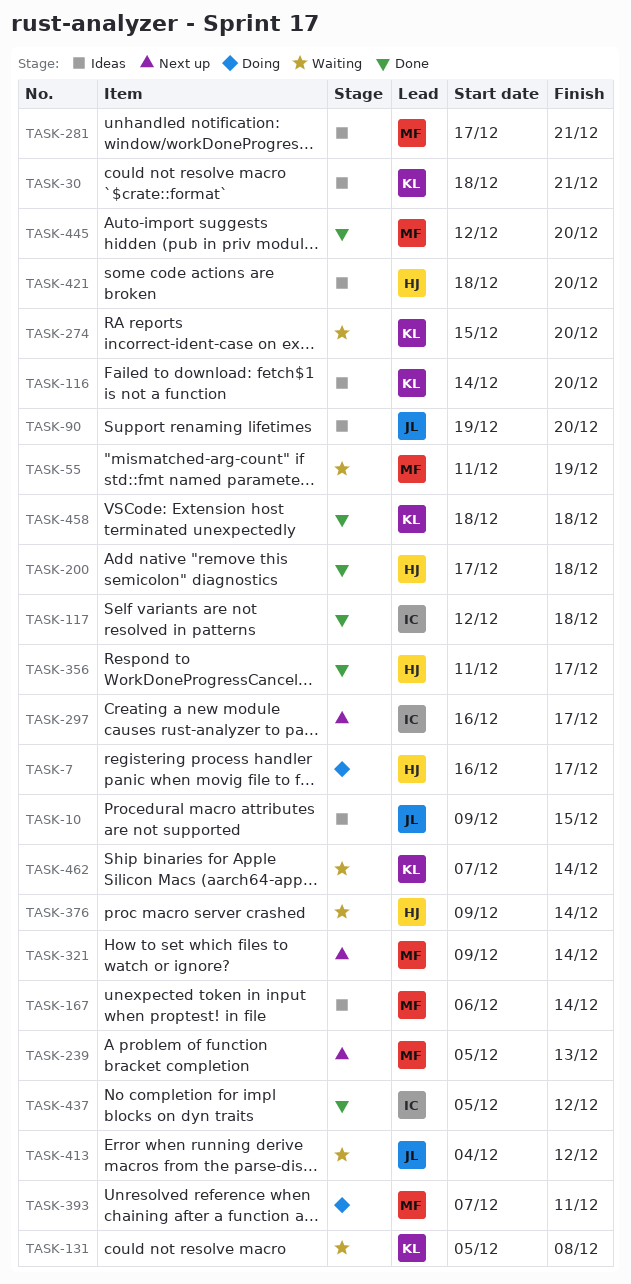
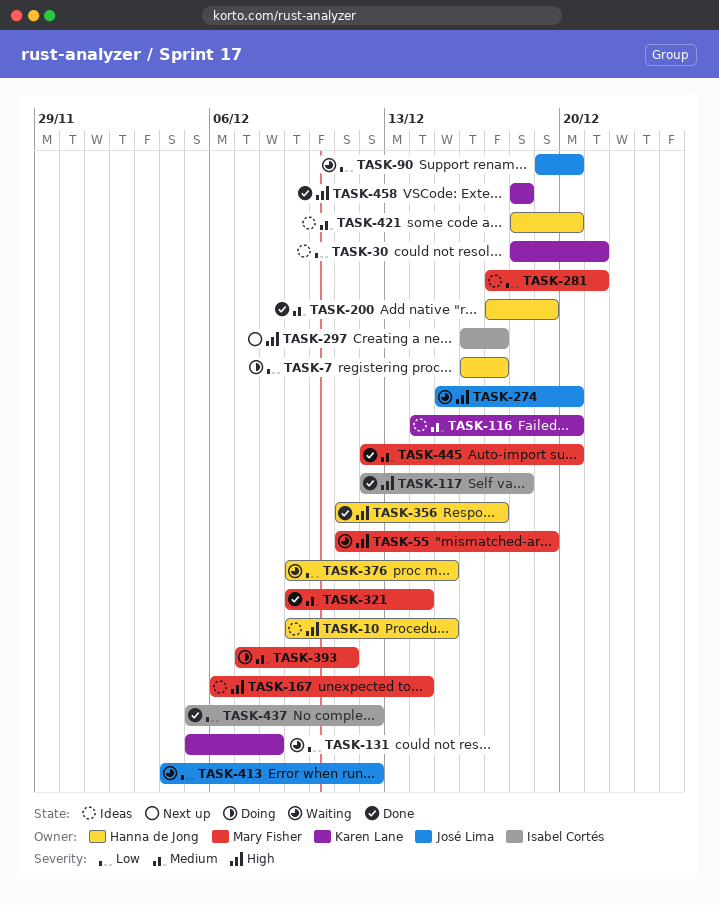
TASK-10, owner: José Lima -> Hanna de Jong
TASK-90, status: Ideas -> Waiting
TASK-200, due: Dec 18 -> Dec 19
TASK-239: present -> none
TASK-274, owner: Karen Lane -> José Lima
TASK-321, status: Next up -> Done
TASK-376, due: Dec 14 -> Dec 15
TASK-462: present -> none

